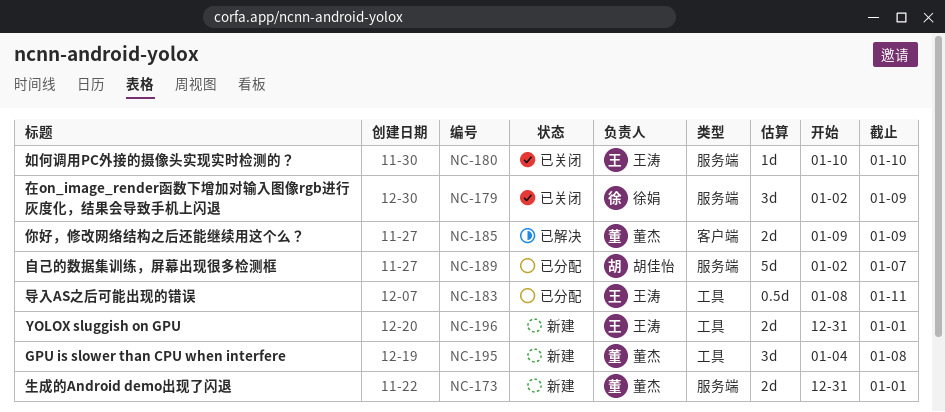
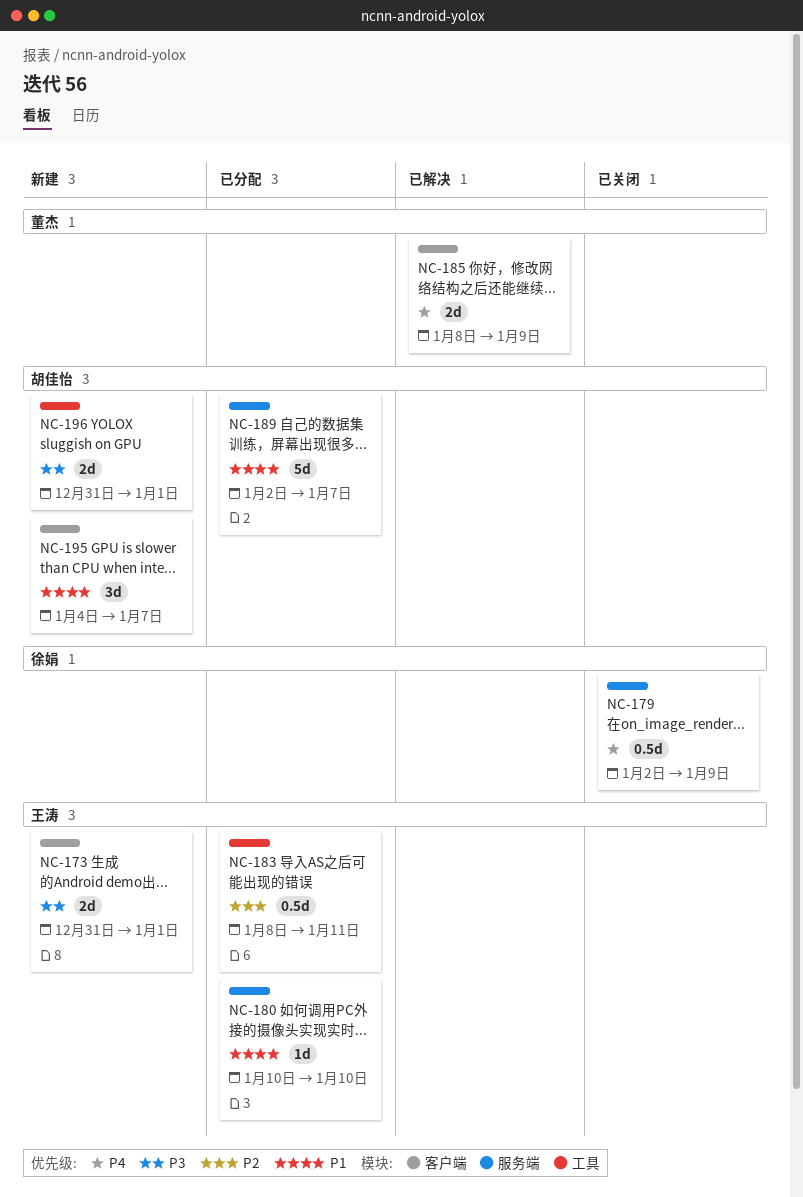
NC-173, owner: 董杰 -> 王涛
NC-173, label: 服务端 -> 客户端
NC-179, estimate: 3d -> 0.5d
NC-180, status: 已关闭 -> 已分配
NC-185, start: Jan 9 -> Jan 8
NC-195, owner: 董杰 -> 胡佳怡
NC-195, label: 工具 -> 客户端
NC-195, due: Jan 8 -> Jan 7
NC-196, owner: 王涛 -> 胡佳怡

